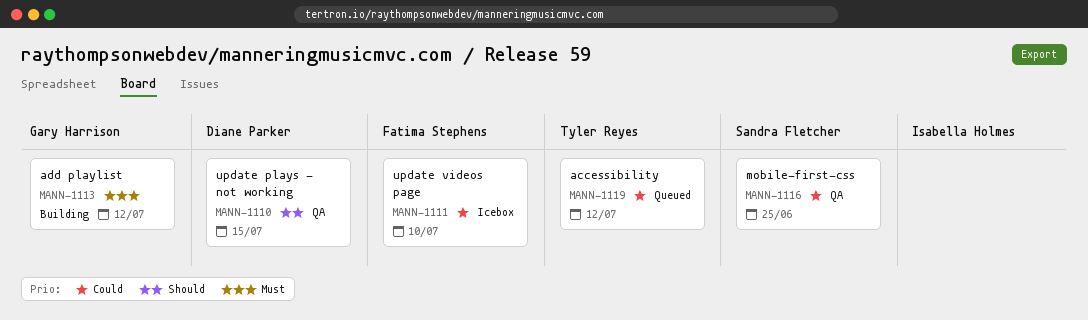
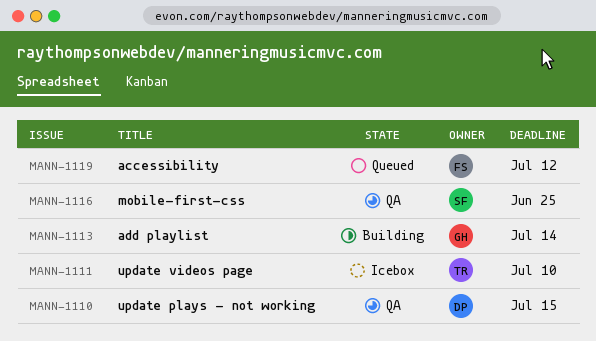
MANN-1111, owner: Fatima Stephens -> Tyler Reyes
MANN-1113, due: Jul 12 -> Jul 14
MANN-1119, owner: Tyler Reyes -> Fatima Stephens

